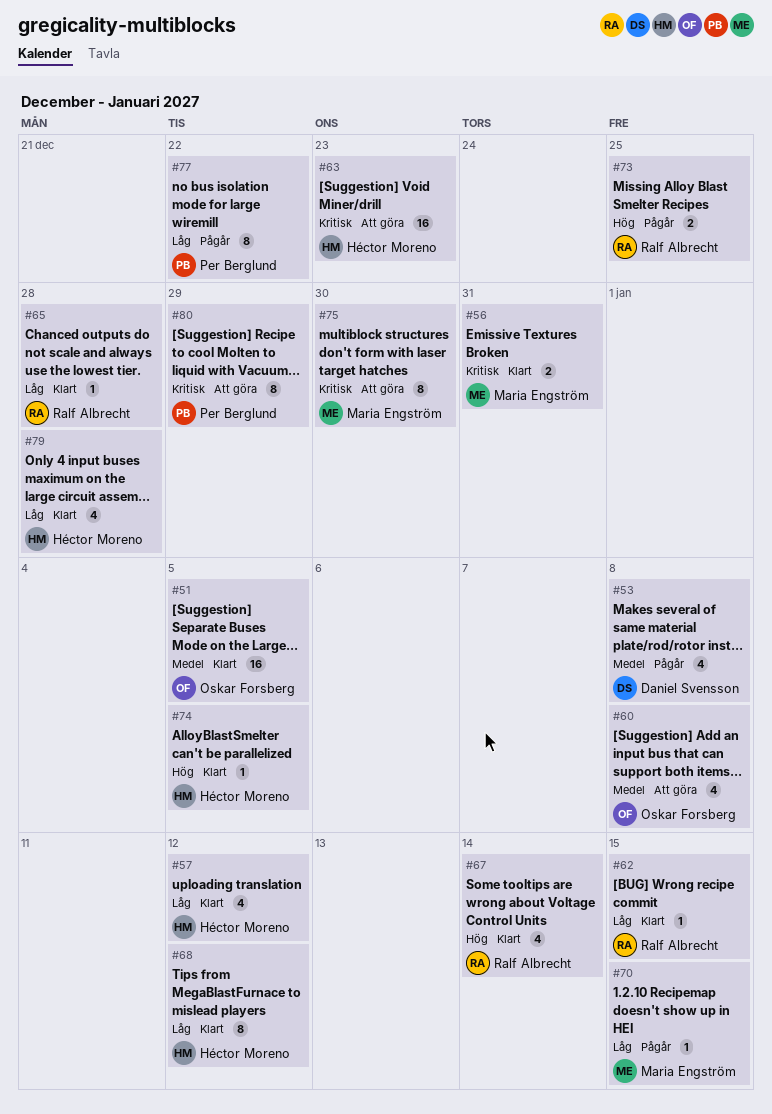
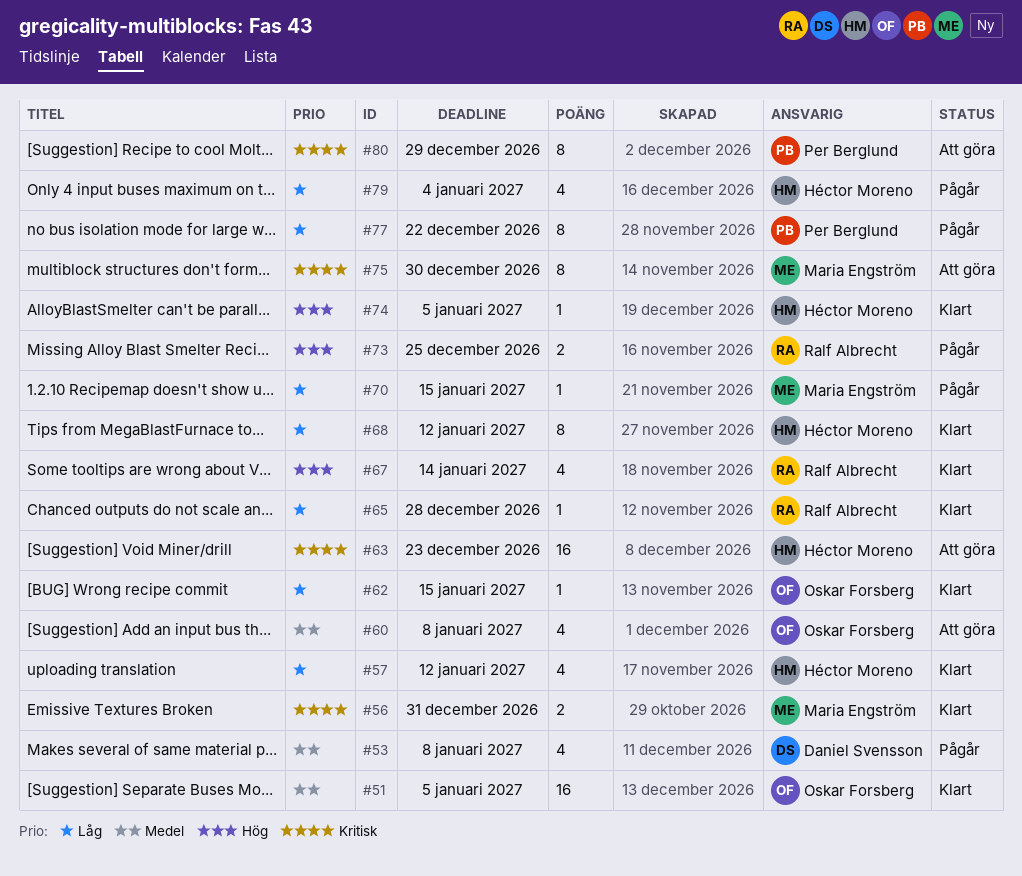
#62, owner: Ralf Albrecht -> Oskar Forsberg
#79, status: Klart -> Pågår
#79, due: Dec 28 -> Jan 4

